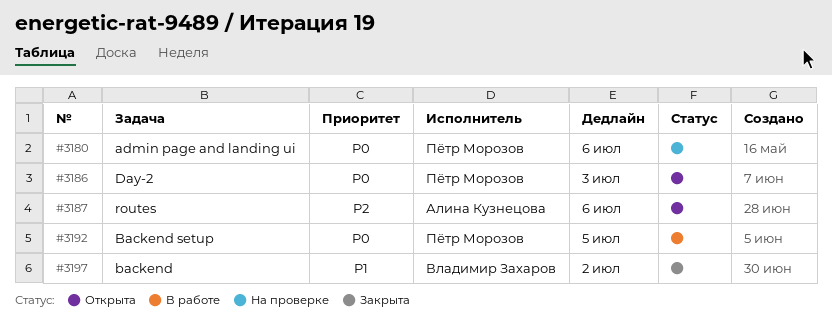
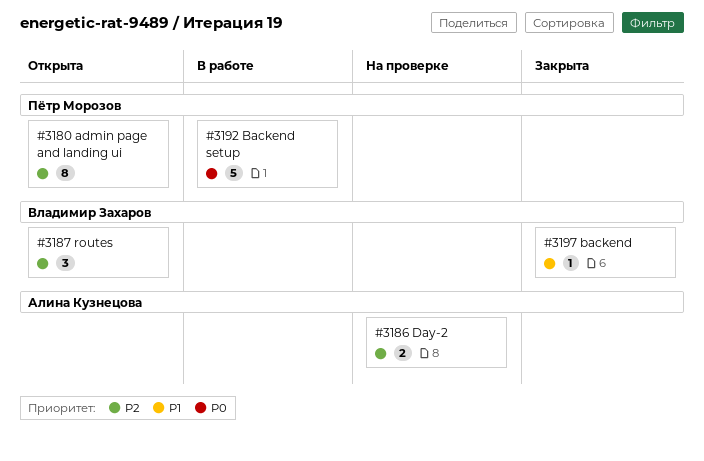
#3180, status: На проверке -> Открыта
#3180, priority: P0 -> P2
#3186, status: Открыта -> На проверке
#3186, owner: Пётр Морозов -> Алина Кузнецова
#3186, priority: P0 -> P2
#3187, owner: Алина Кузнецова -> Владимир Захаров

